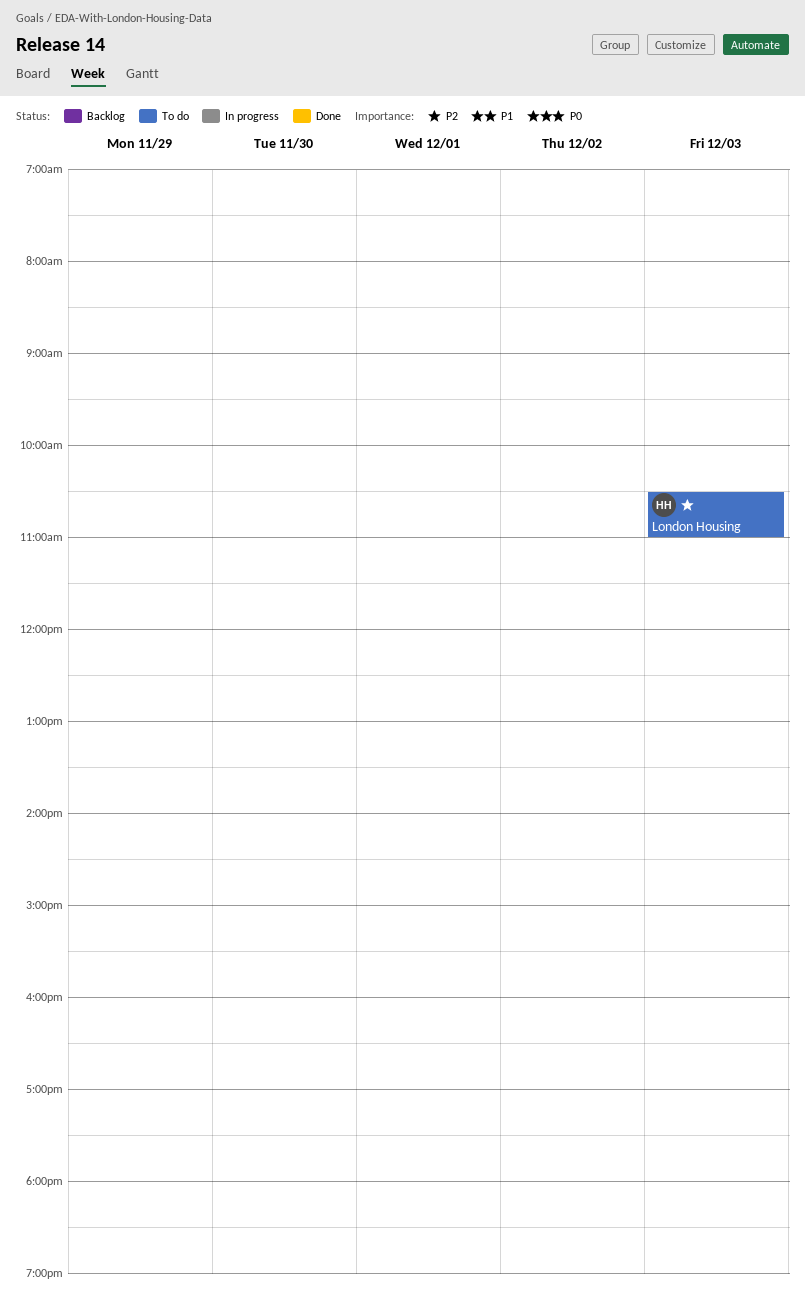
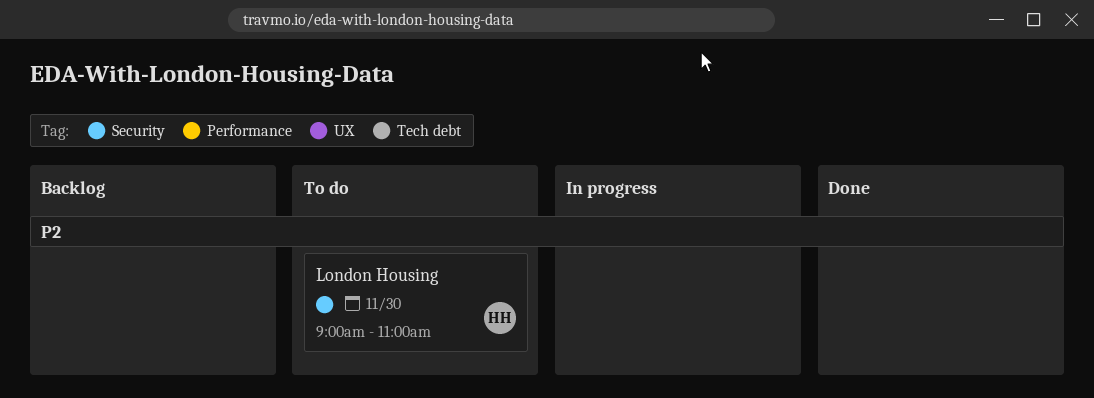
London Housing, day: Dec 3 -> Nov 30
London Housing, begins: 10:30 -> 09:00

